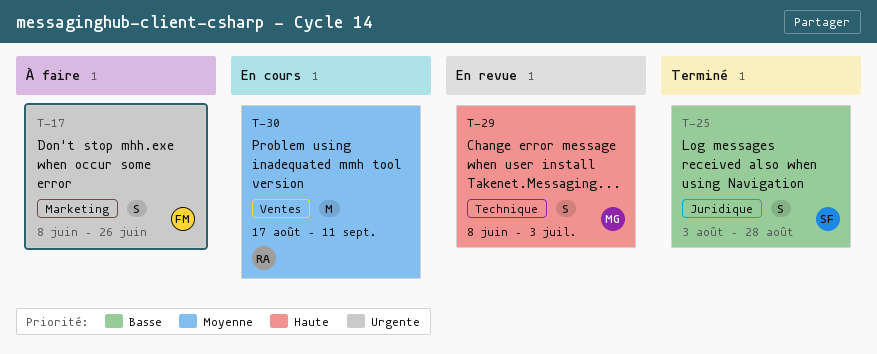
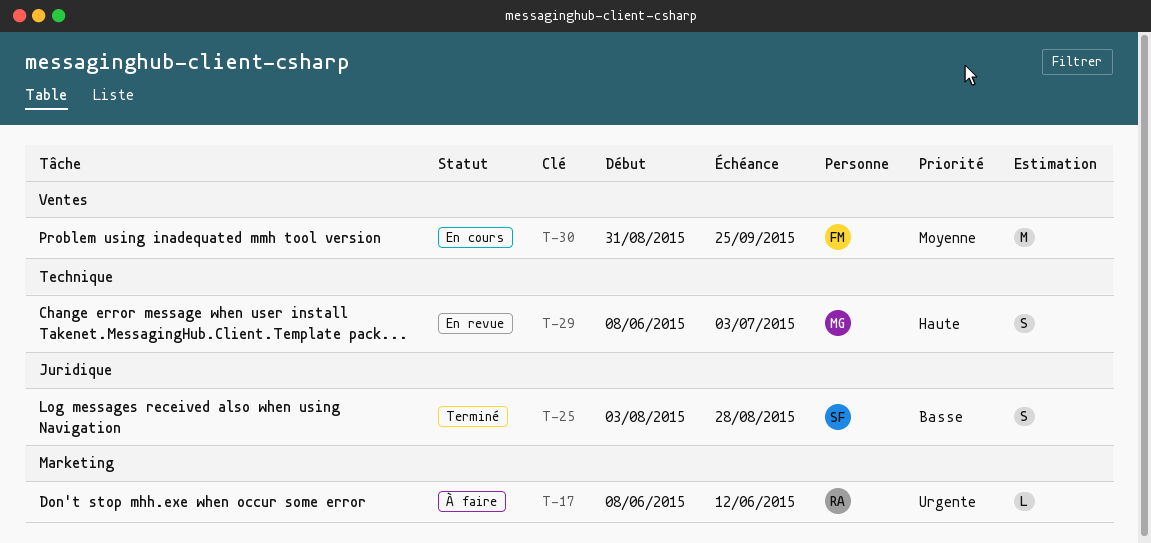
T-17, owner: FM -> RA
T-17, estimate: S -> L
T-17, due: Jun 26 -> Jun 12
T-30, owner: RA -> FM
T-30, start: Aug 17 -> Aug 31
T-30, due: Sep 11 -> Sep 25

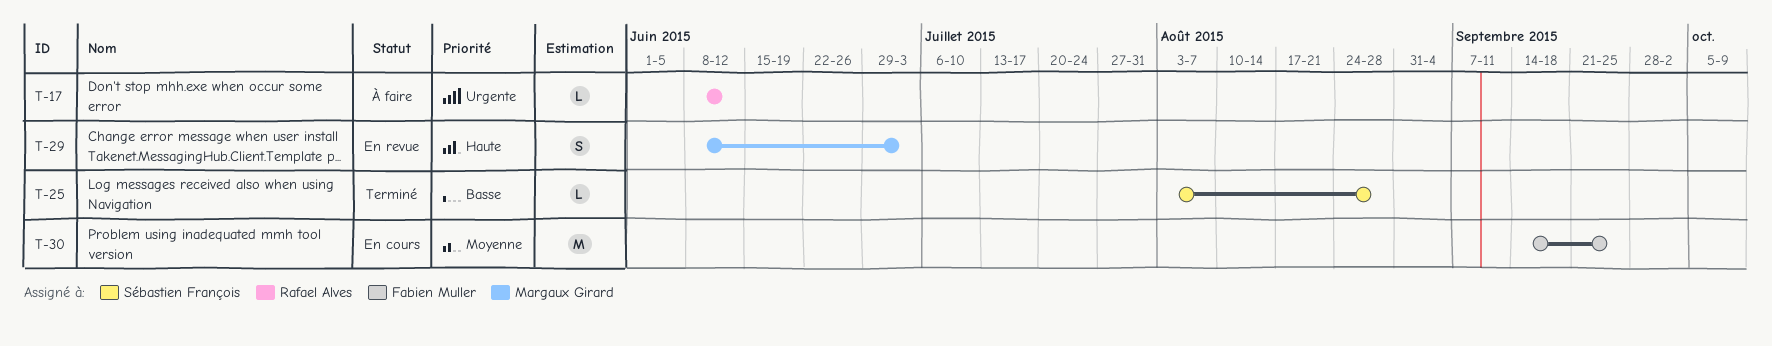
T-25, estimate: S -> L
T-30, start: Aug 31 -> Sep 14

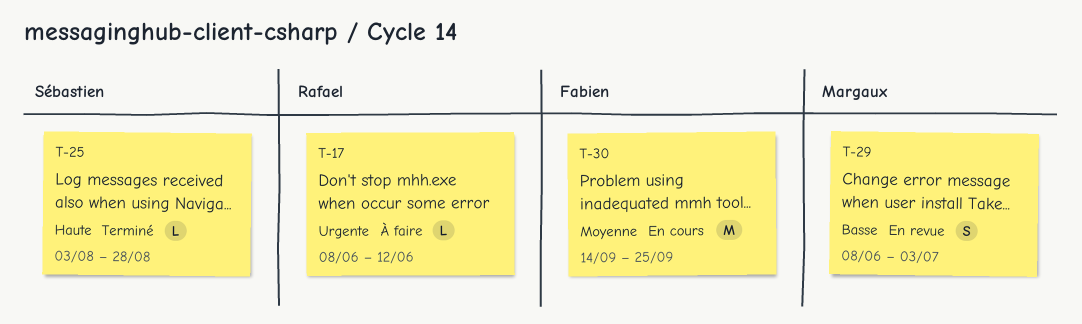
T-25, priority: Basse -> Haute
T-29, priority: Haute -> Basse

